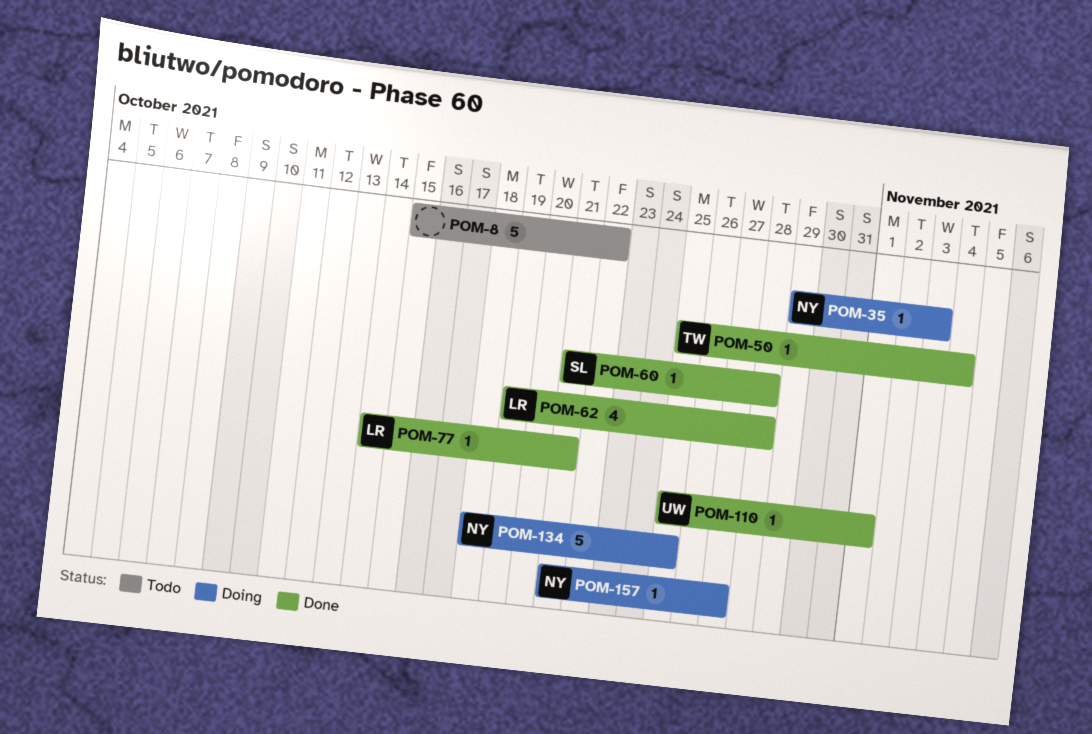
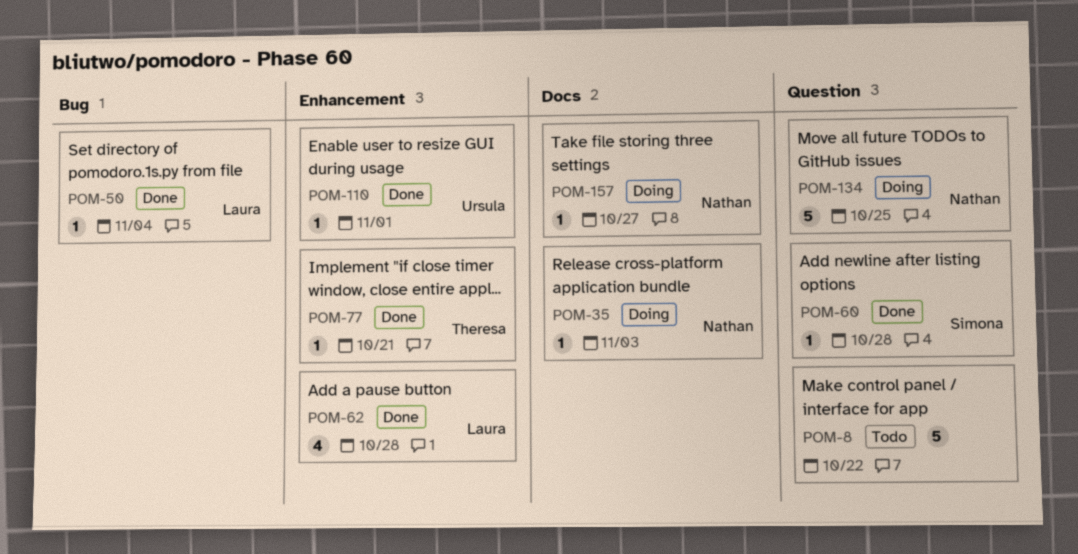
POM-50, owner: Theresa -> Laura
POM-77, owner: Laura -> Theresa

